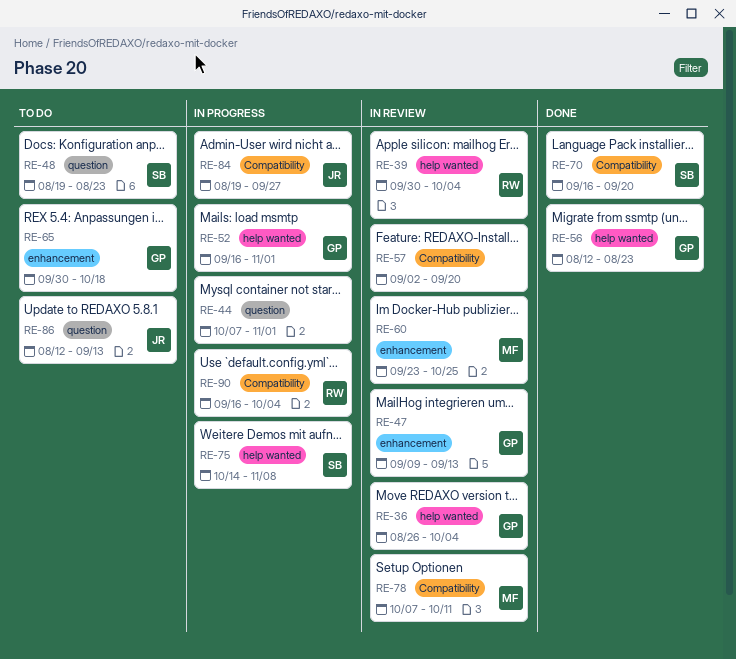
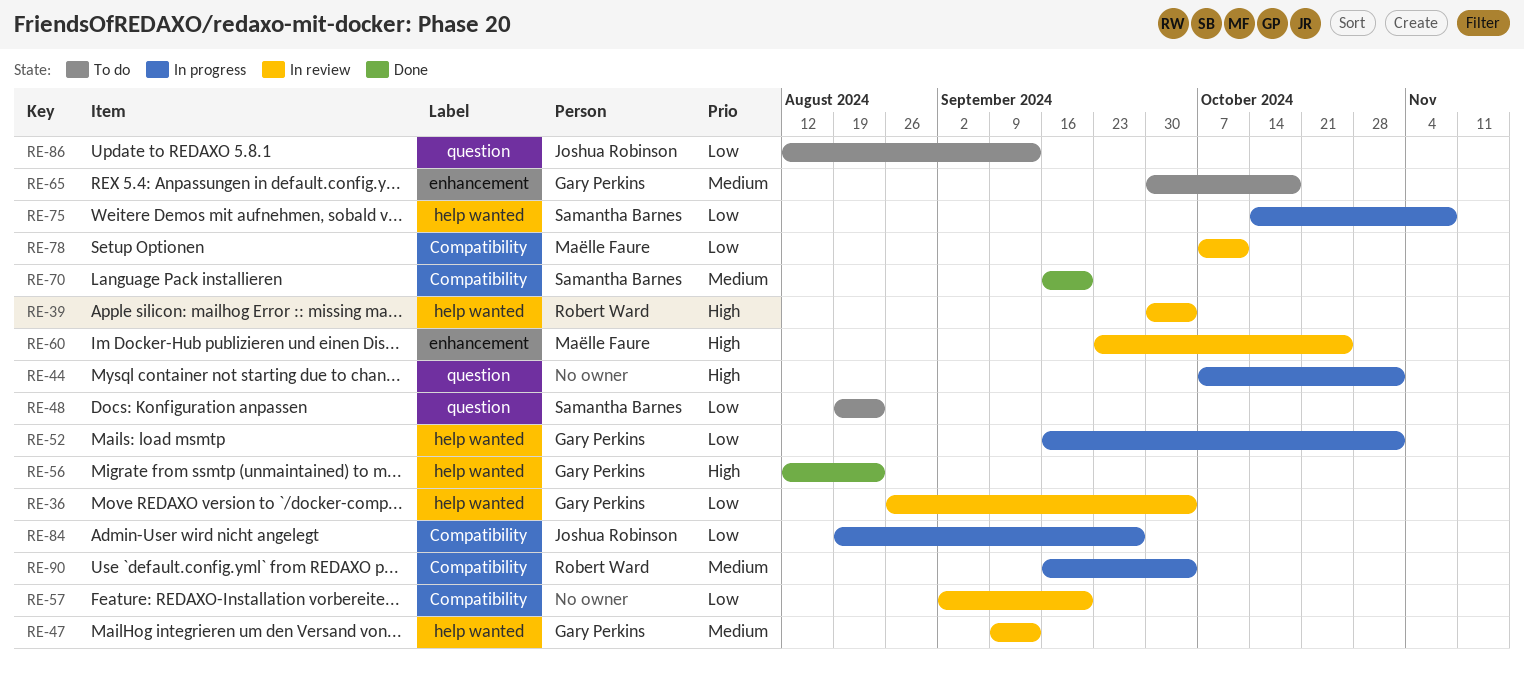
RE-47, label: enhancement -> help wanted

